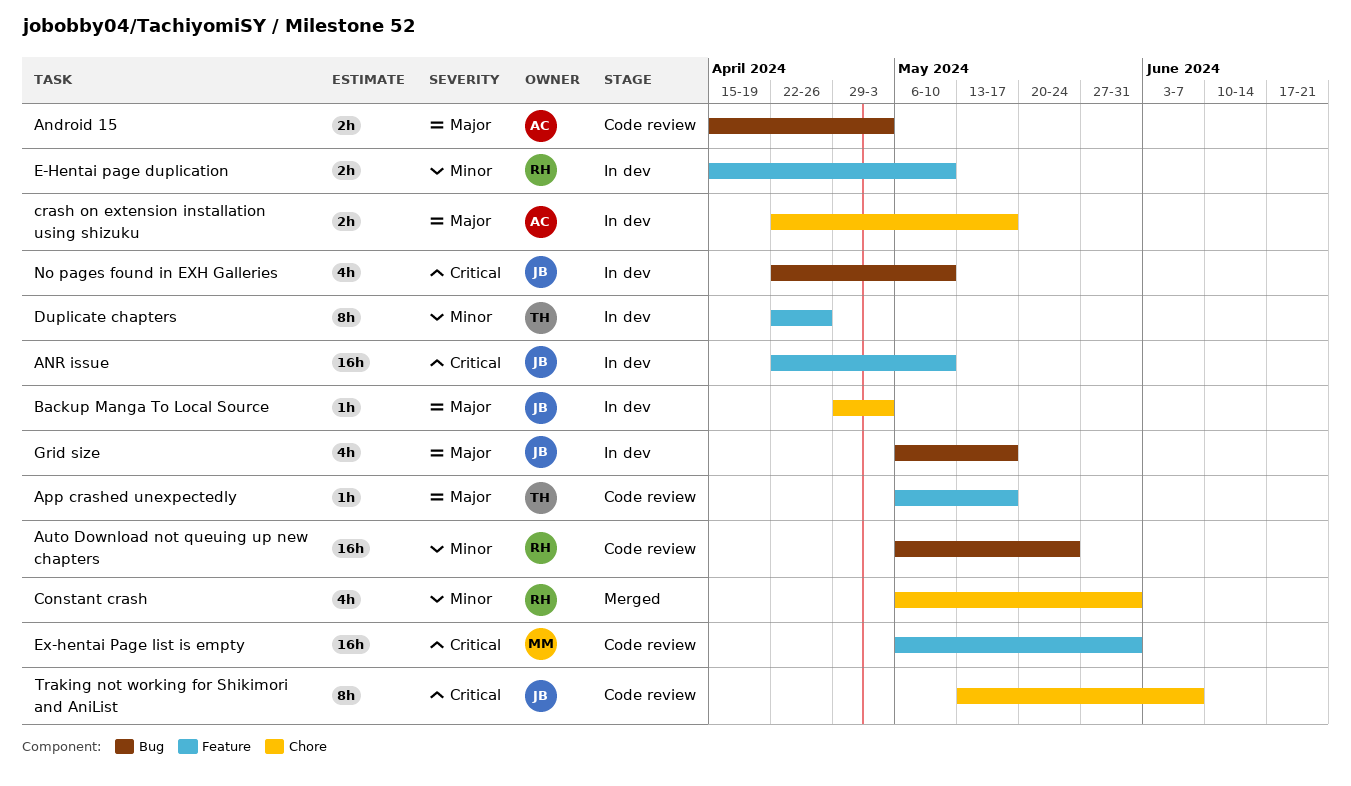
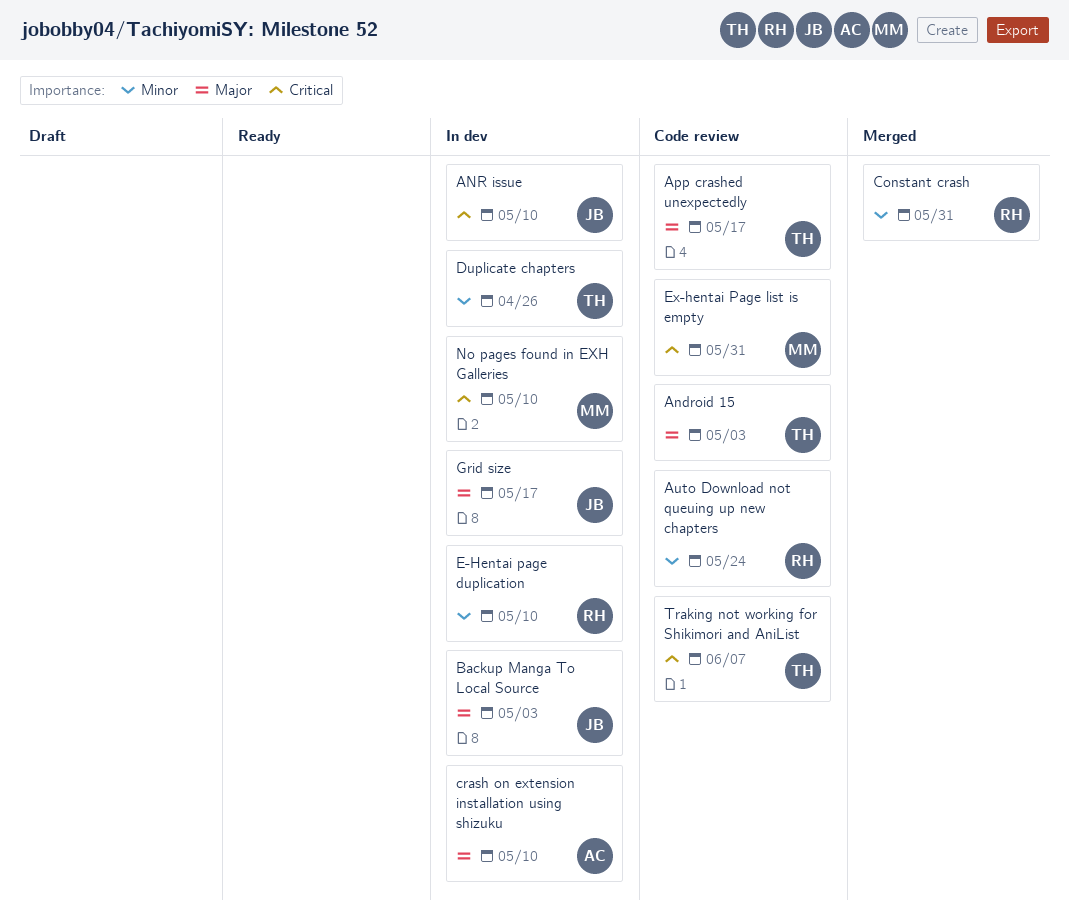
Android 15, owner: AC -> TH
crash on extension installation using shizuku, due: May 17 -> May 10
No pages found in EXH Galleries, owner: JB -> MM
Traking not working for Shikimori and AniList, owner: JB -> TH

